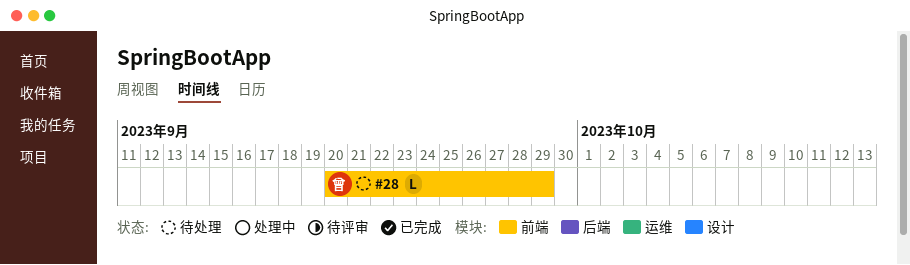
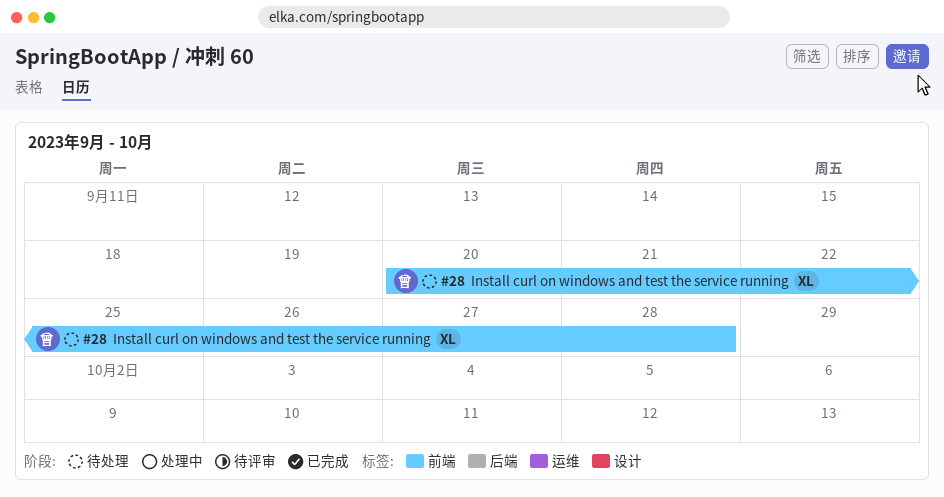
#28, estimate: L -> XL
#28, due: Sep 29 -> Sep 28

